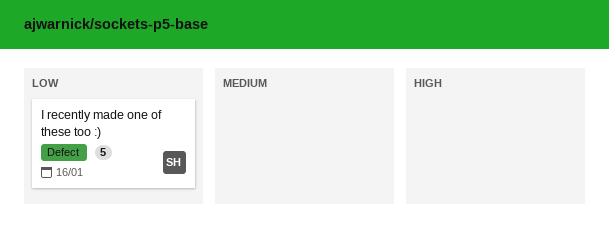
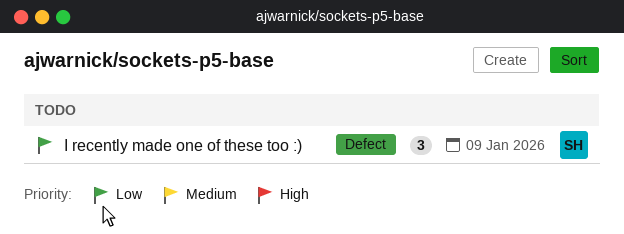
I recently made one of these too :), estimate: 5 -> 3
I recently made one of these too :), due: Jan 16 -> Jan 9

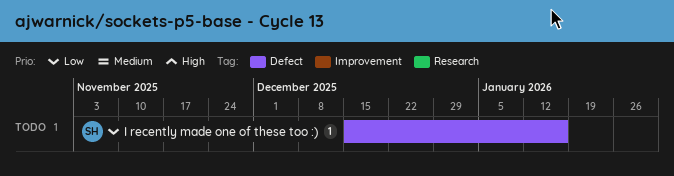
I recently made one of these too :), estimate: 3 -> 1
I recently made one of these too :), due: Jan 9 -> Jan 16

